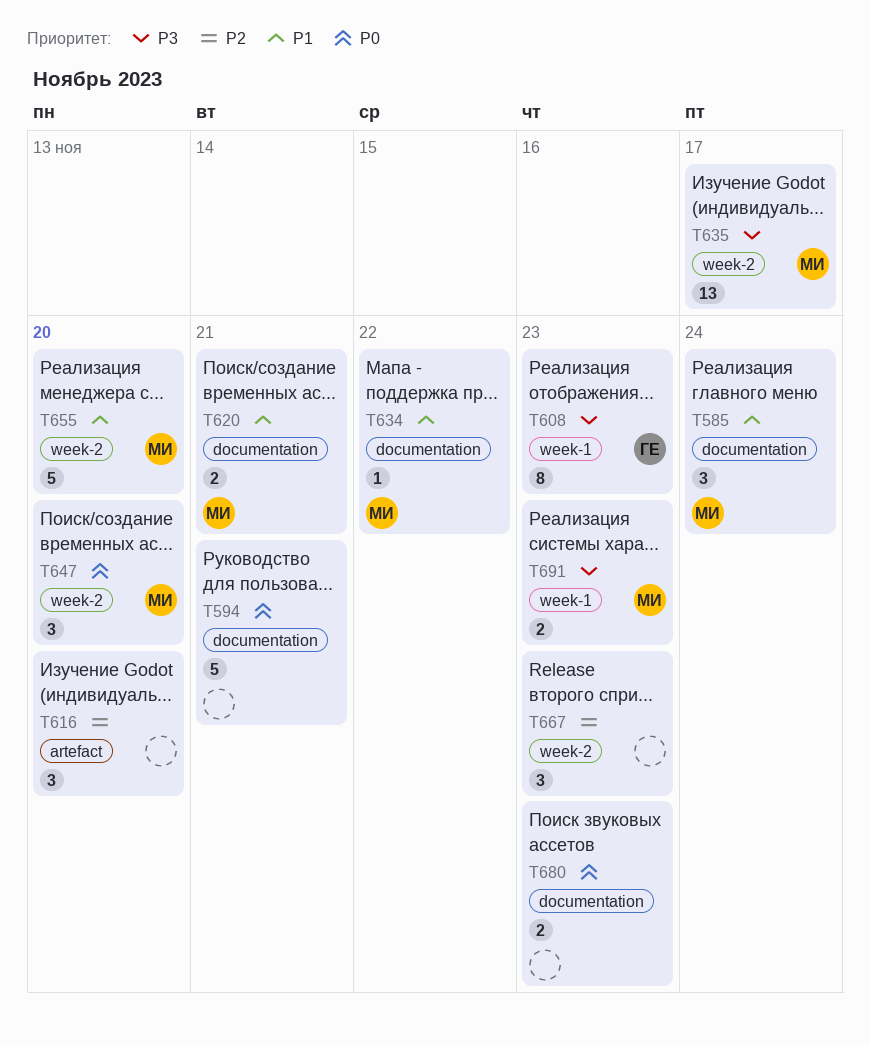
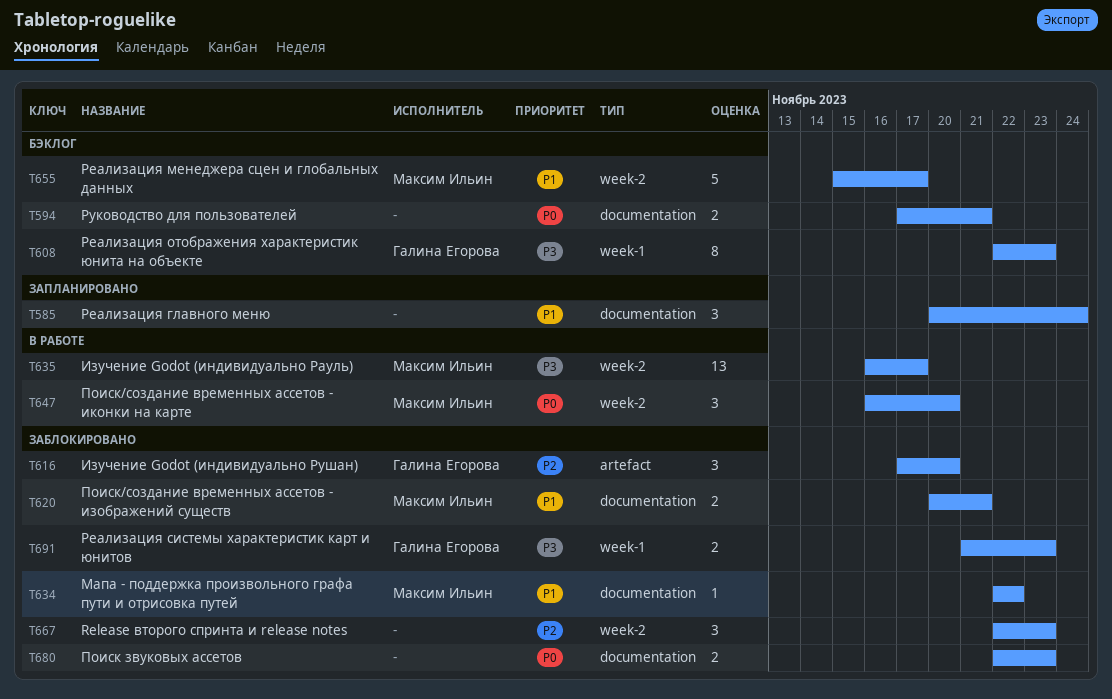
T585, owner: Максим Ильин -> none
T594, estimate: 5 -> 2
T616, owner: none -> Галина Егорова
T655, due: Nov 20 -> Nov 17
T691, owner: Максим Ильин -> Галина Егорова

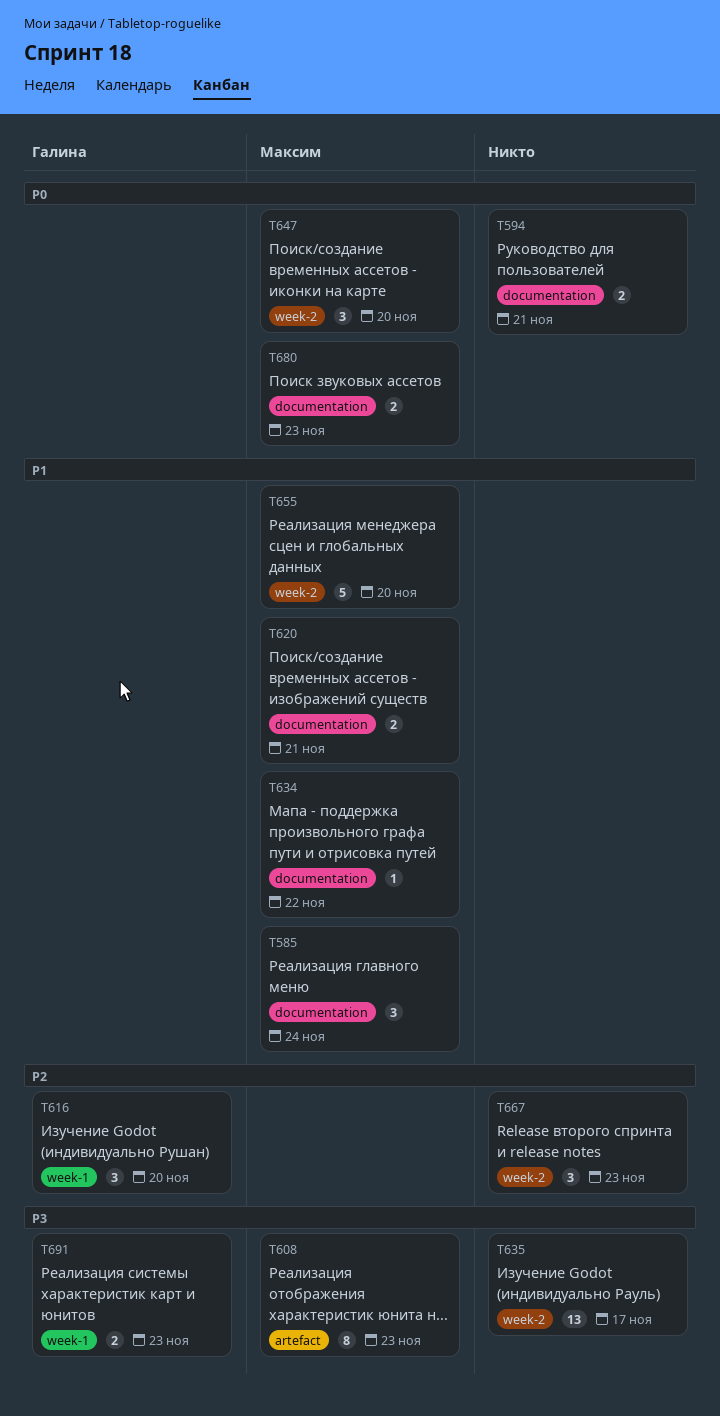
T585, owner: none -> Максим Ильин
T608, owner: Галина Егорова -> Максим Ильин
T608, label: week-1 -> artefact
T616, label: artefact -> week-1
T635, owner: Максим Ильин -> none
T655, due: Nov 17 -> Nov 20
T680, owner: none -> Максим Ильин

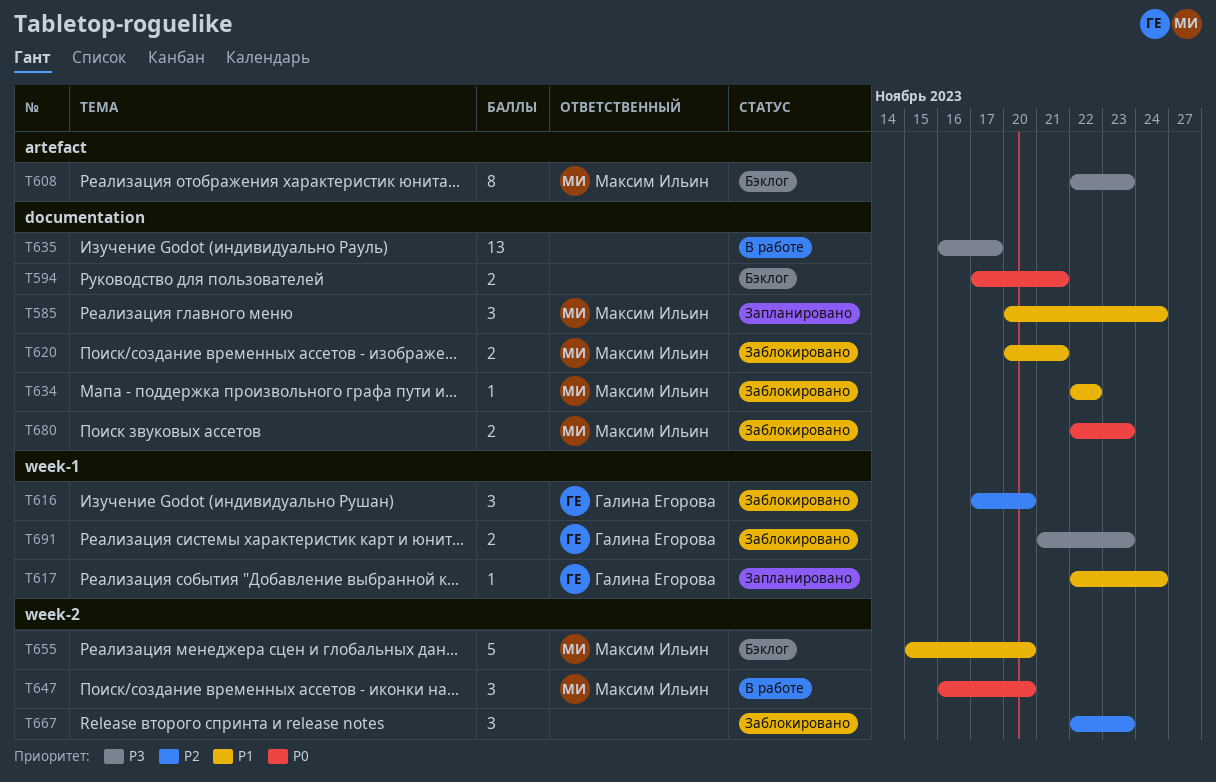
T617: none -> present
T635, label: week-2 -> documentation

